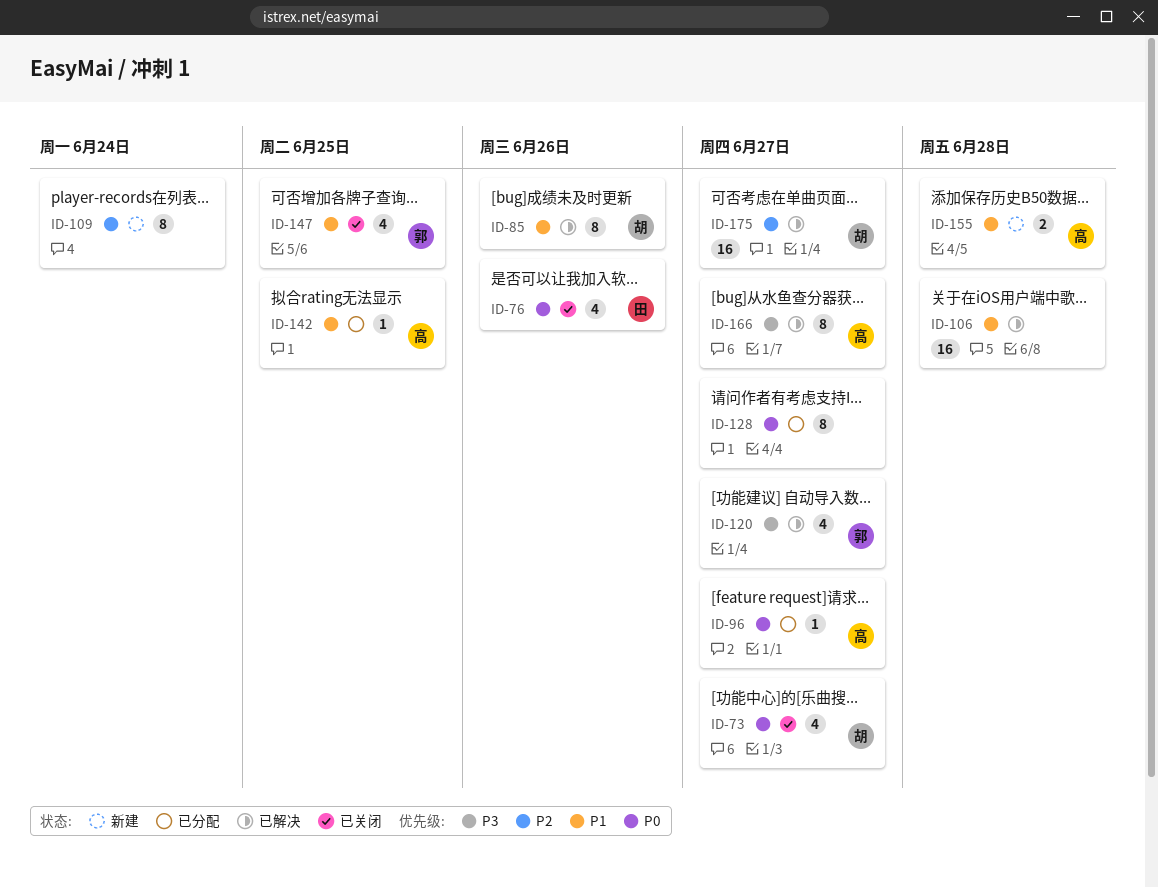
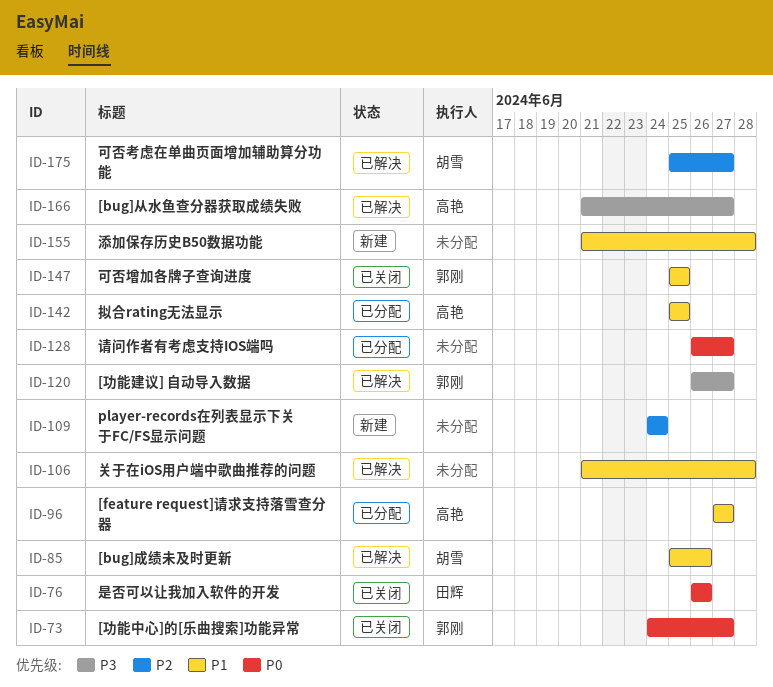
ID-73, owner: 胡雪 -> 郭刚
ID-96, priority: P0 -> P1
ID-155, owner: 高艳 -> none

